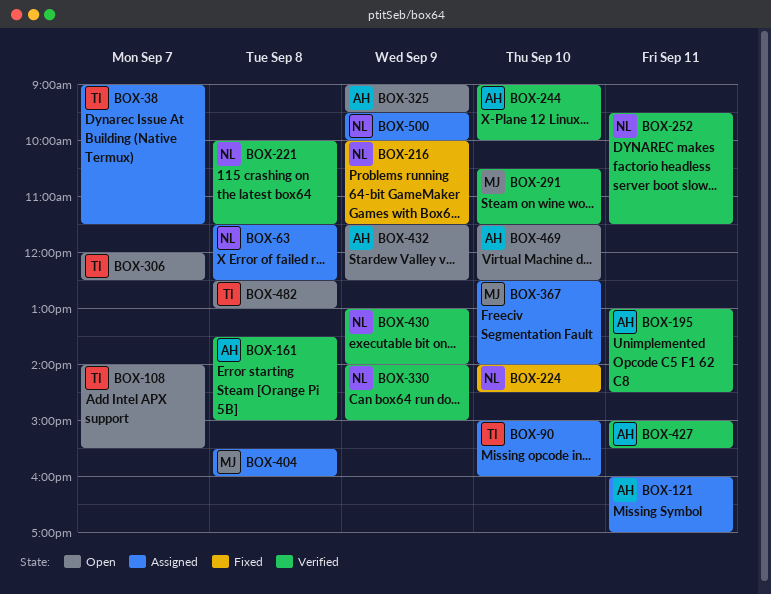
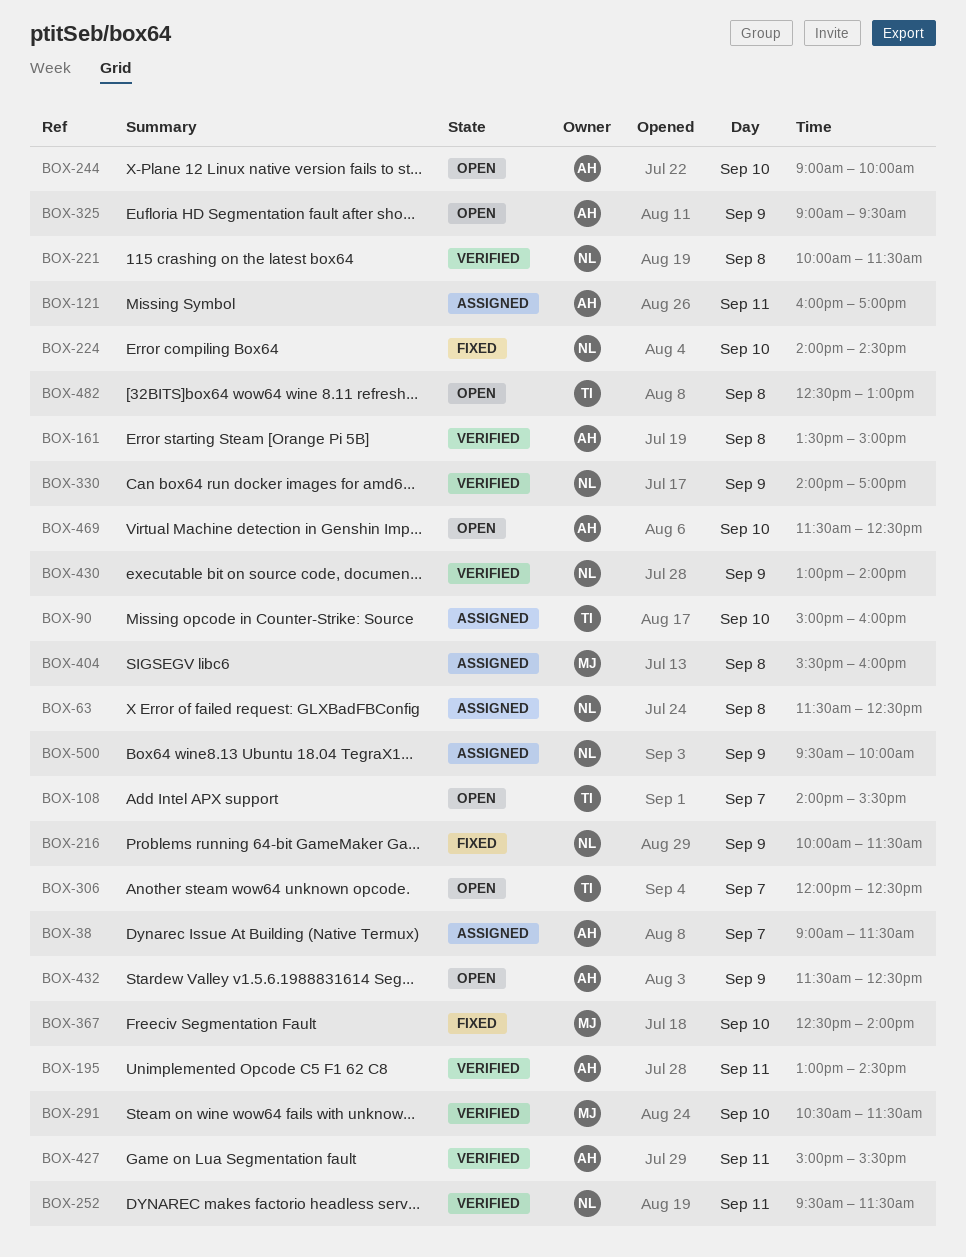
BOX-38, owner: TI -> AH
BOX-244, status: Verified -> Open
BOX-330, ends: 15:00 -> 17:00
BOX-367, status: Assigned -> Fixed

